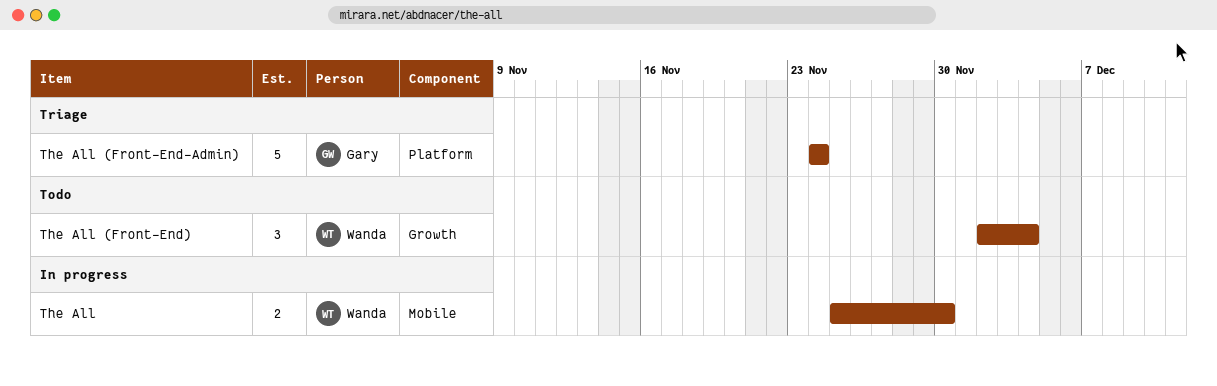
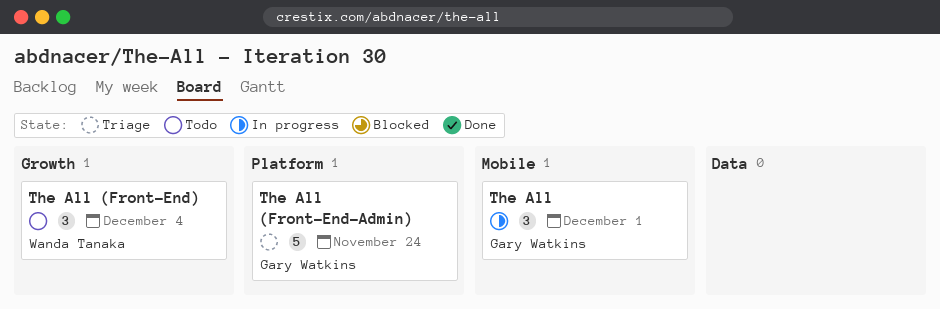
The All, owner: Wanda Tanaka -> Gary Watkins
The All, estimate: 2 -> 3
The All, due: Nov 30 -> Dec 1

